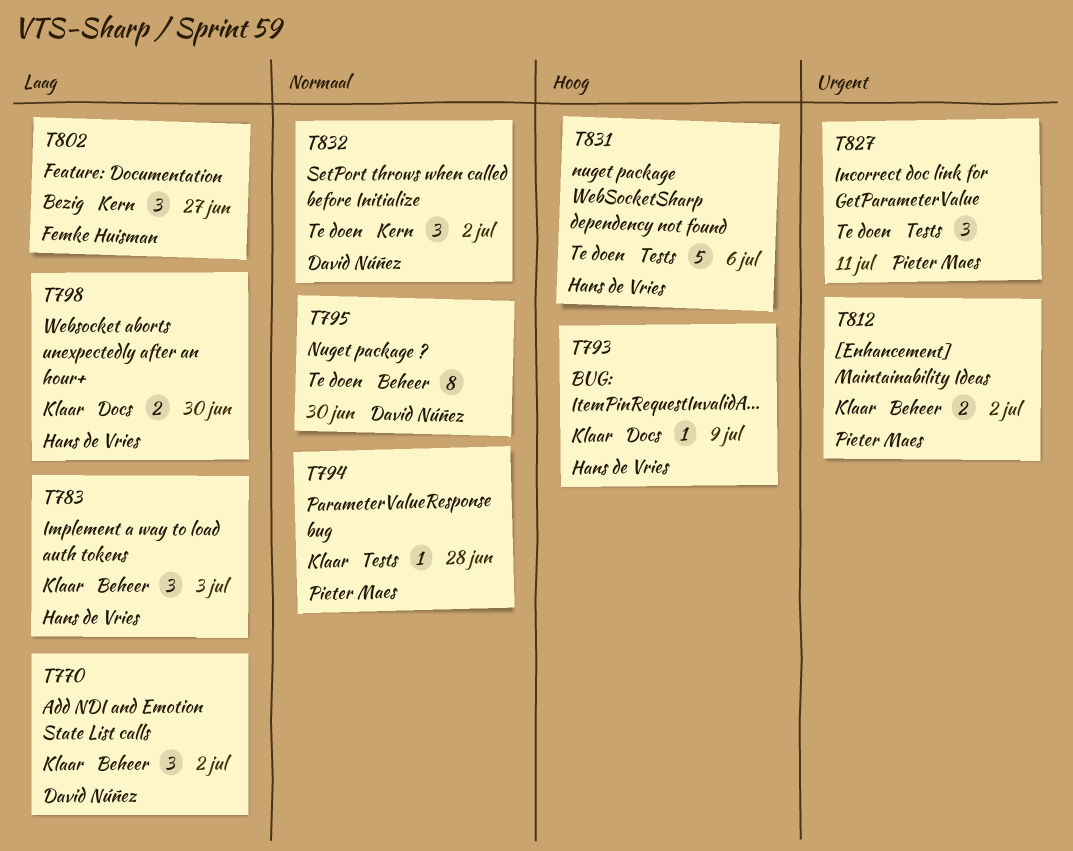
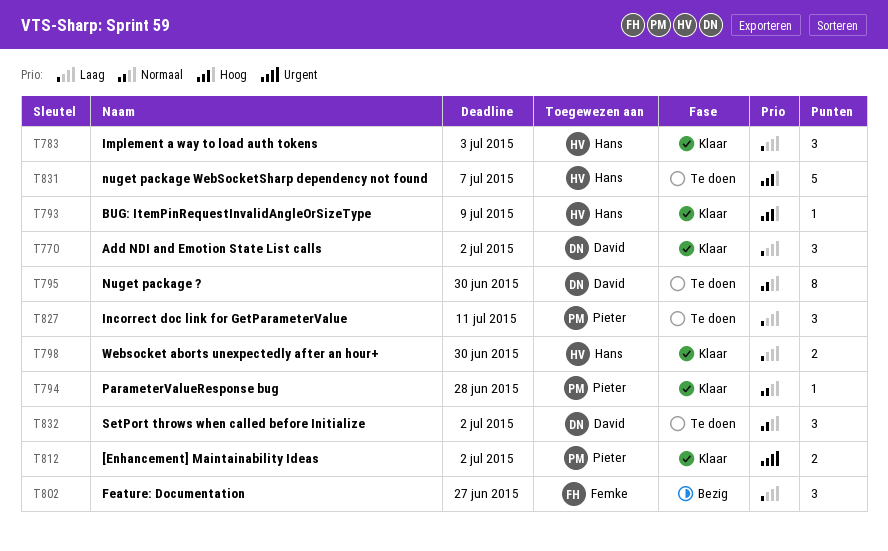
T827, priority: Urgent -> Laag
T831, due: Jul 6 -> Jul 7

